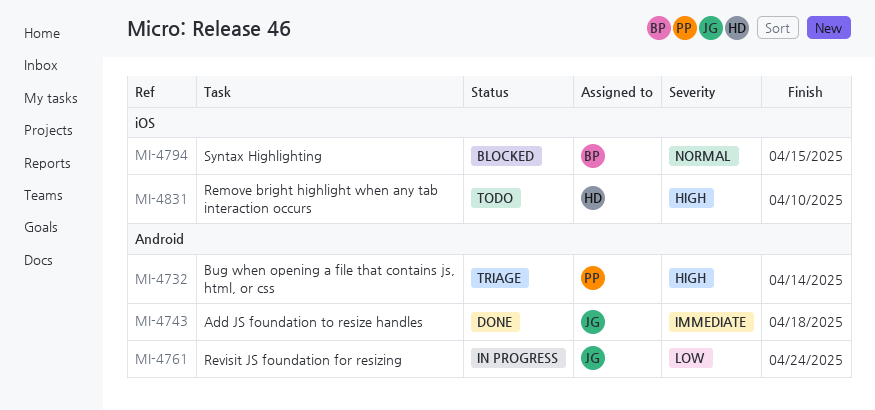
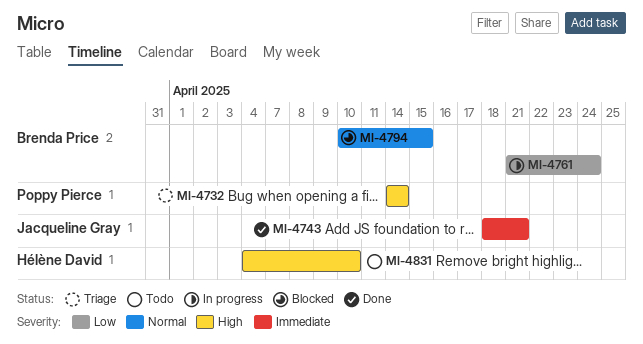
MI-4743, due: Apr 18 -> Apr 21
MI-4761, owner: Jacqueline Gray -> Brenda Price

